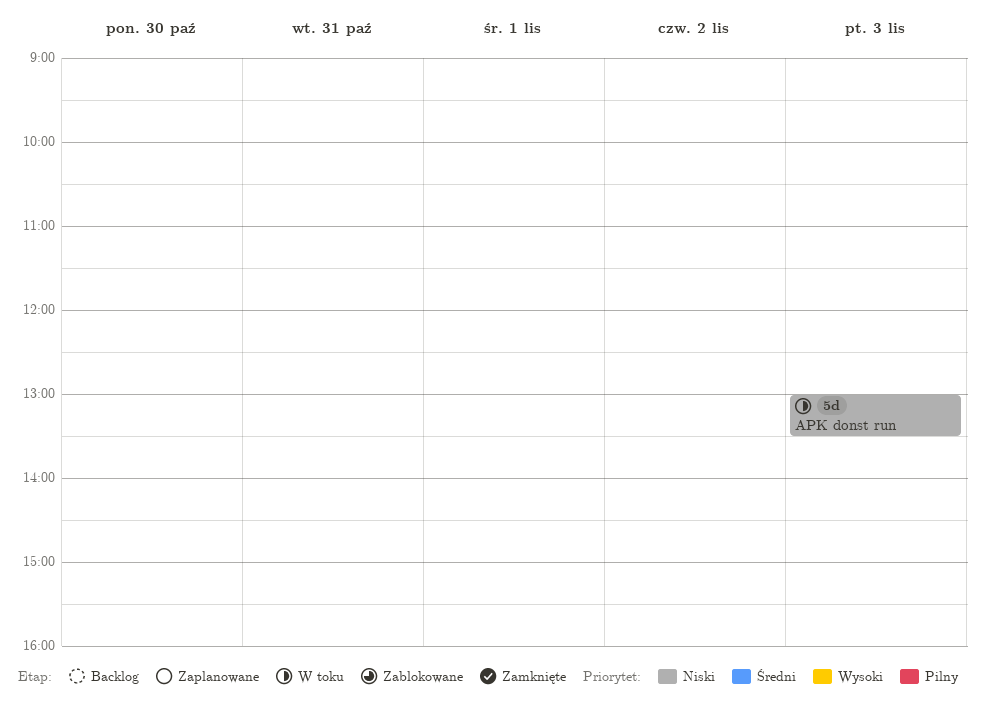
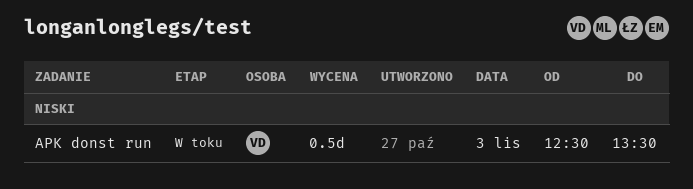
APK donst run, estimate: 5d -> 0.5d
APK donst run, begins: 13:00 -> 12:30

